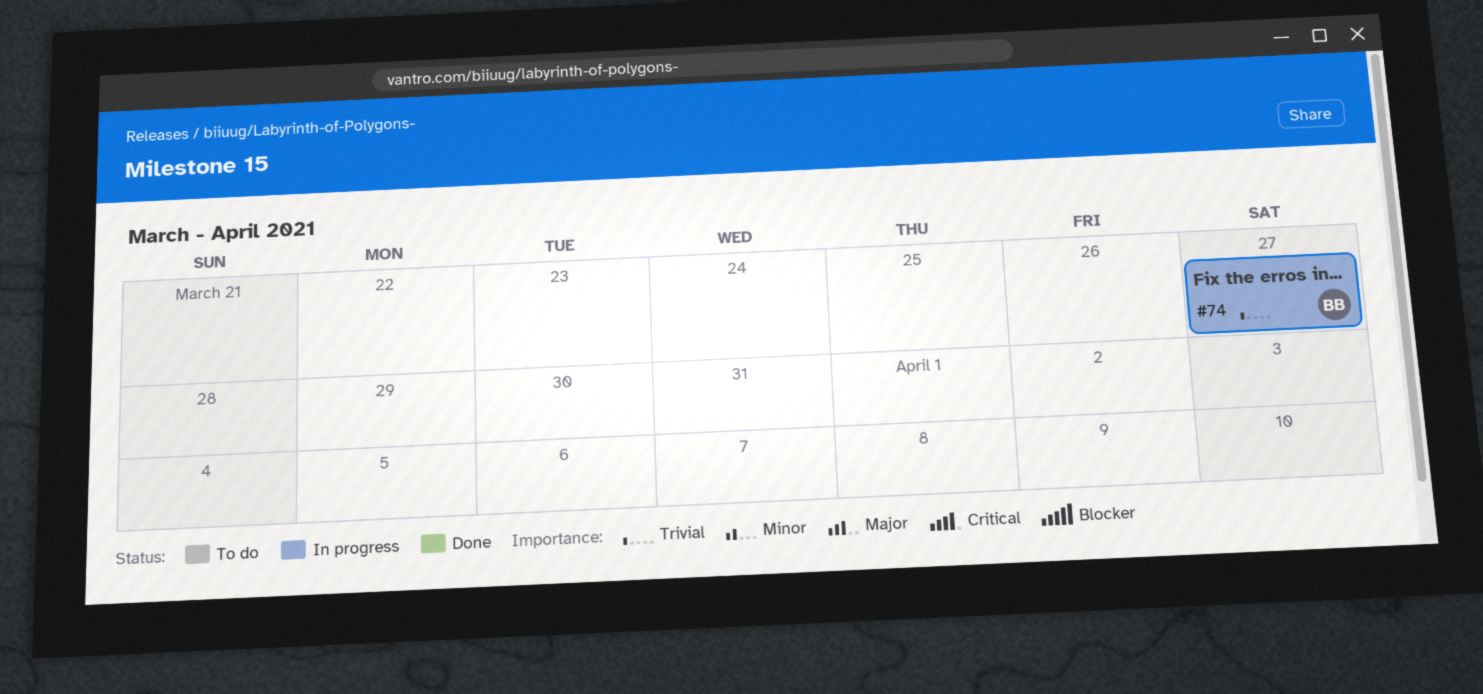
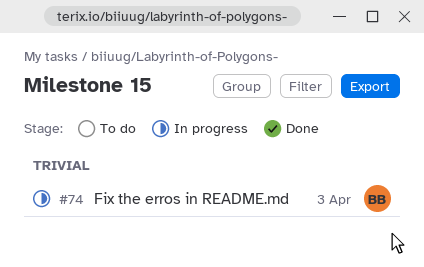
#74, due: Mar 27 -> Apr 3

